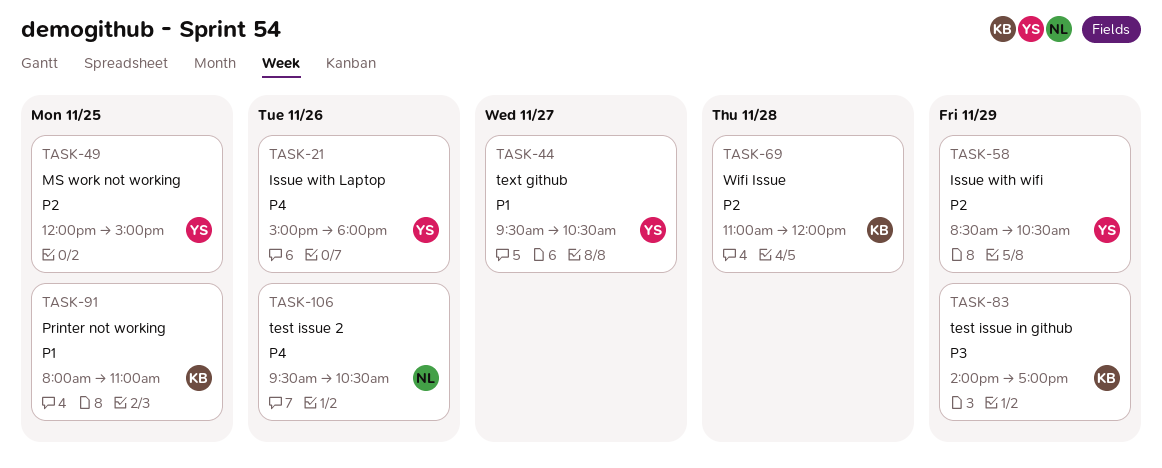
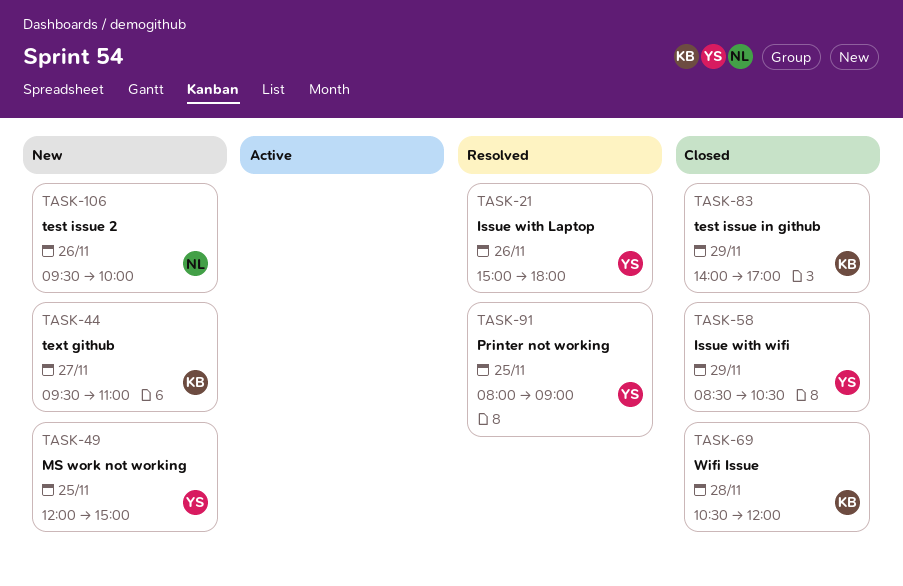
TASK-44, owner: YS -> KB
TASK-44, ends: 10:30 -> 11:00
TASK-69, begins: 11:00 -> 10:30
TASK-91, owner: KB -> YS
TASK-91, ends: 11:00 -> 09:00
TASK-106, ends: 10:30 -> 10:00

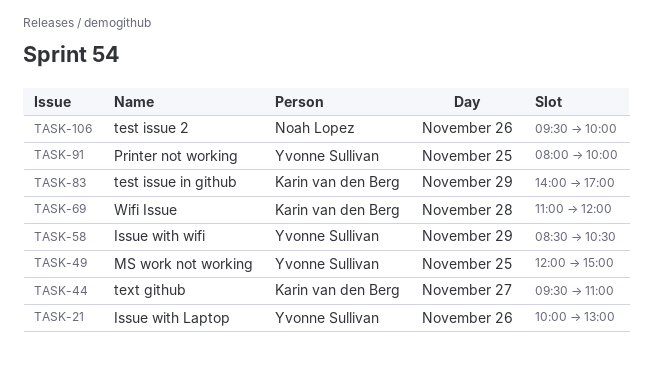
TASK-21, begins: 15:00 -> 10:00
TASK-21, ends: 18:00 -> 13:00
TASK-69, begins: 10:30 -> 11:00
TASK-91, ends: 09:00 -> 10:00

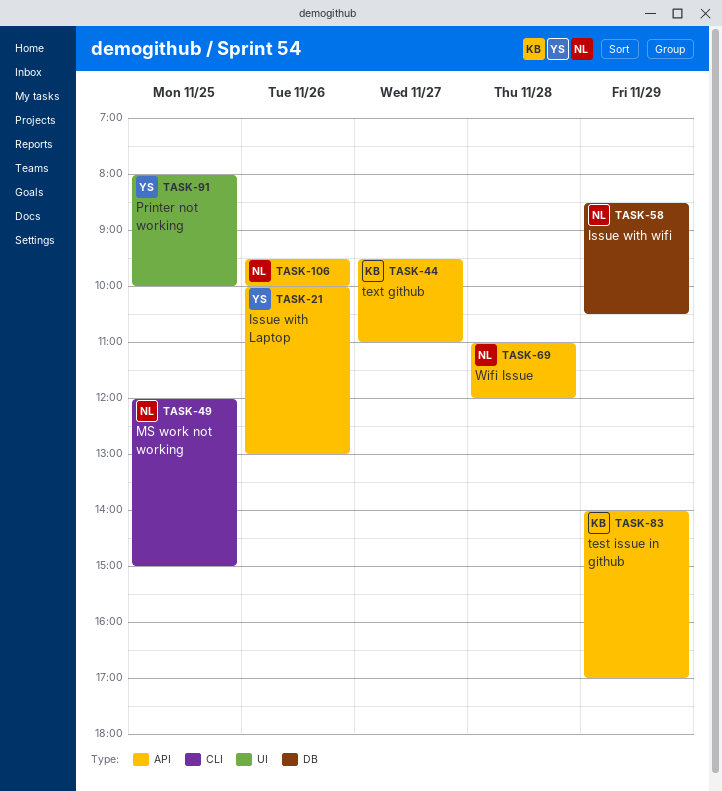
TASK-49, owner: Yvonne Sullivan -> Noah Lopez
TASK-58, owner: Yvonne Sullivan -> Noah Lopez
TASK-69, owner: Karin van den Berg -> Noah Lopez

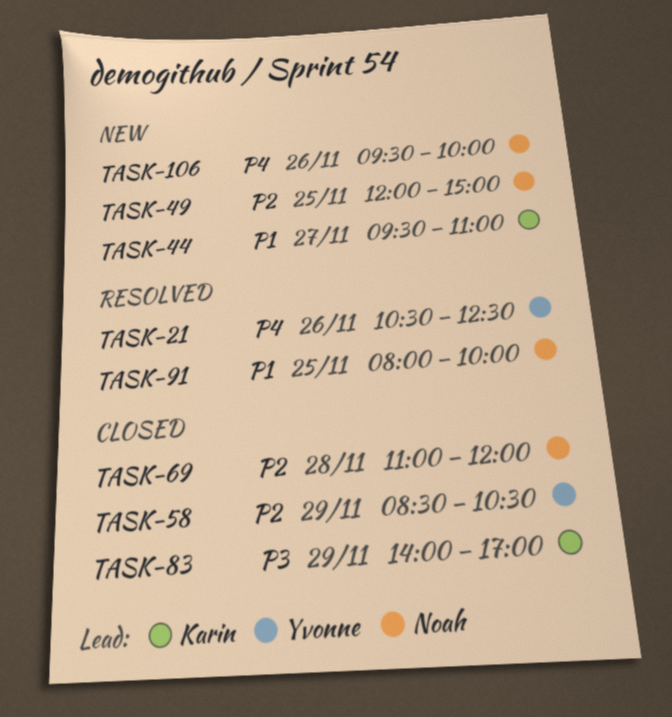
TASK-21, begins: 10:00 -> 10:30
TASK-21, ends: 13:00 -> 12:30
TASK-58, owner: Noah -> Yvonne
TASK-91, owner: Yvonne -> Noah

